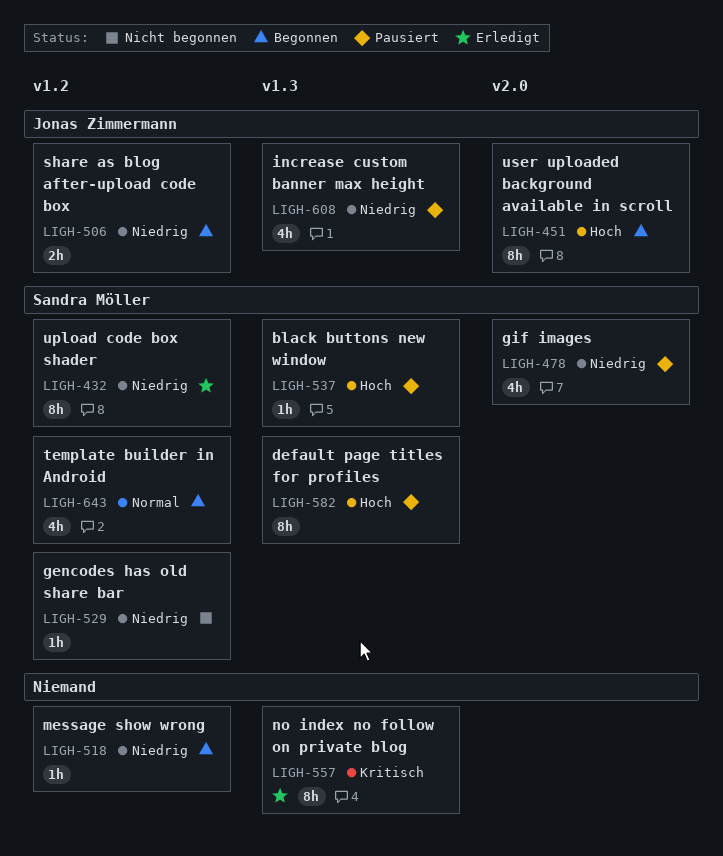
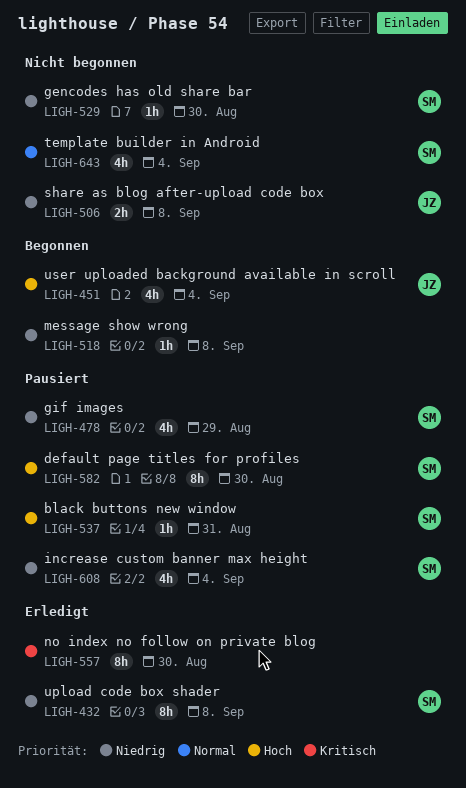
LIGH-451, estimate: 8h -> 4h
LIGH-506, status: Begonnen -> Nicht begonnen
LIGH-608, owner: Jonas Zimmermann -> Sandra Möller
LIGH-643, status: Begonnen -> Nicht begonnen

